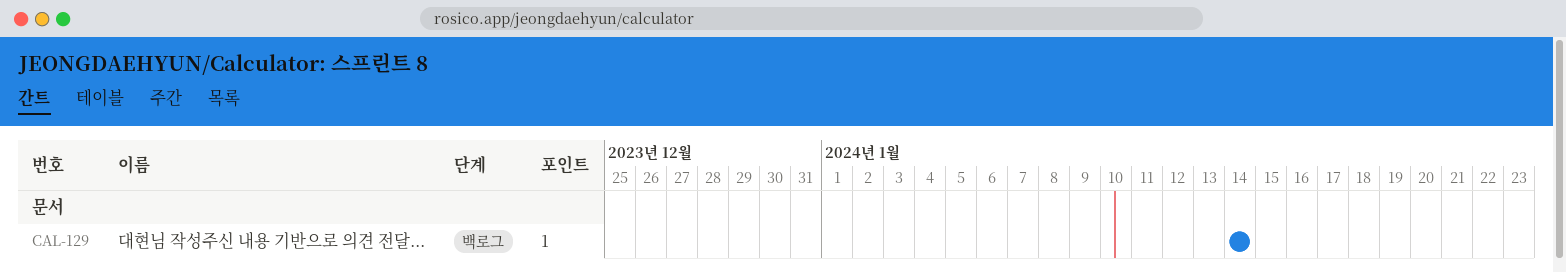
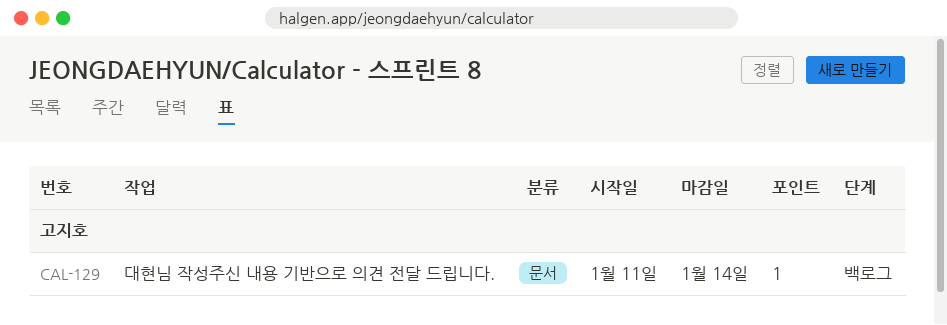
CAL-129, start: Jan 14 -> Jan 11

